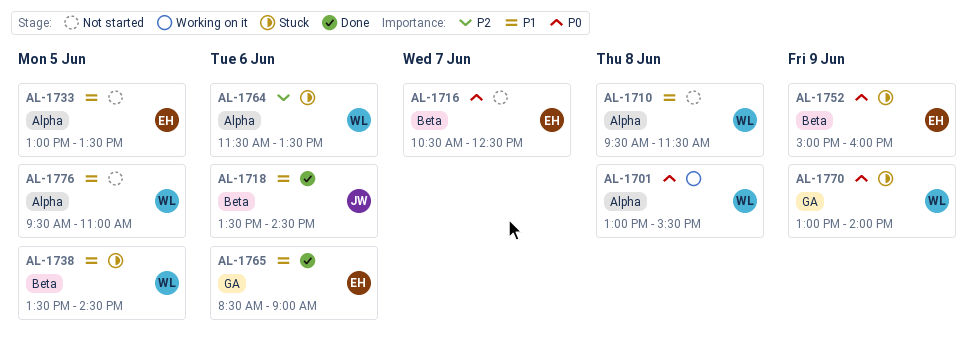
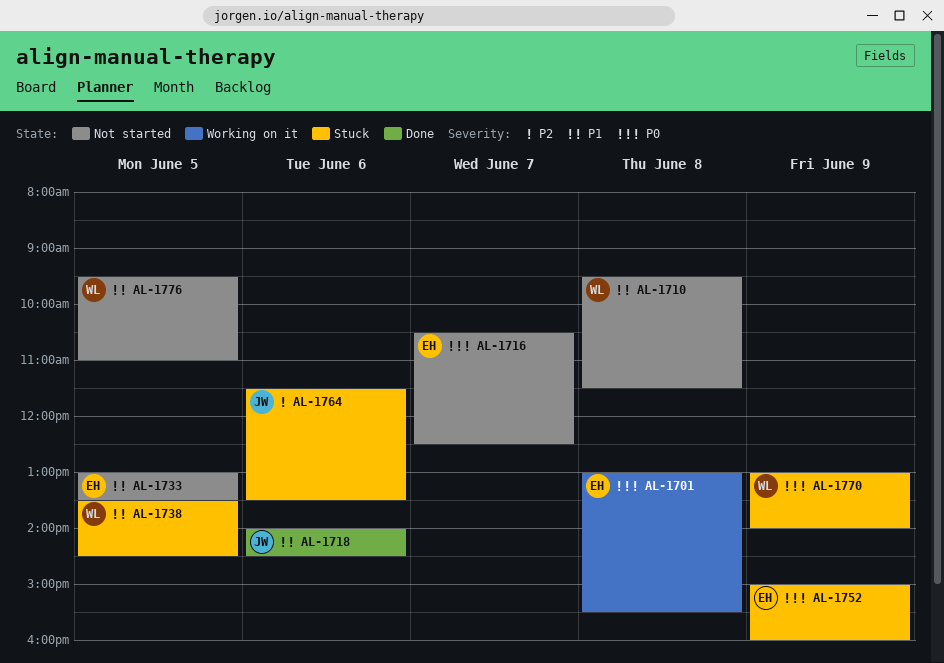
AL-1701, owner: WL -> EH
AL-1718, begins: 13:30 -> 14:00
AL-1764, owner: WL -> JW
AL-1765: present -> none

